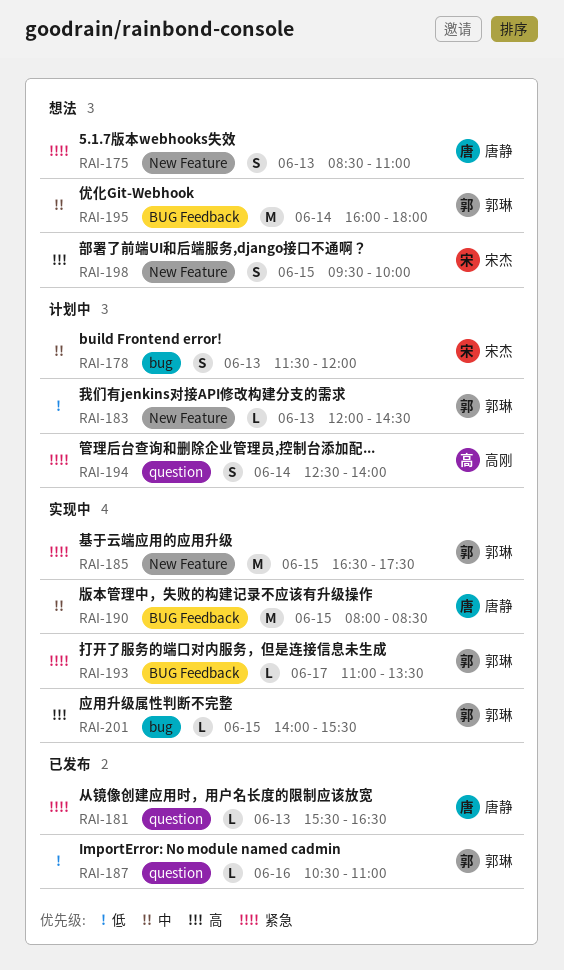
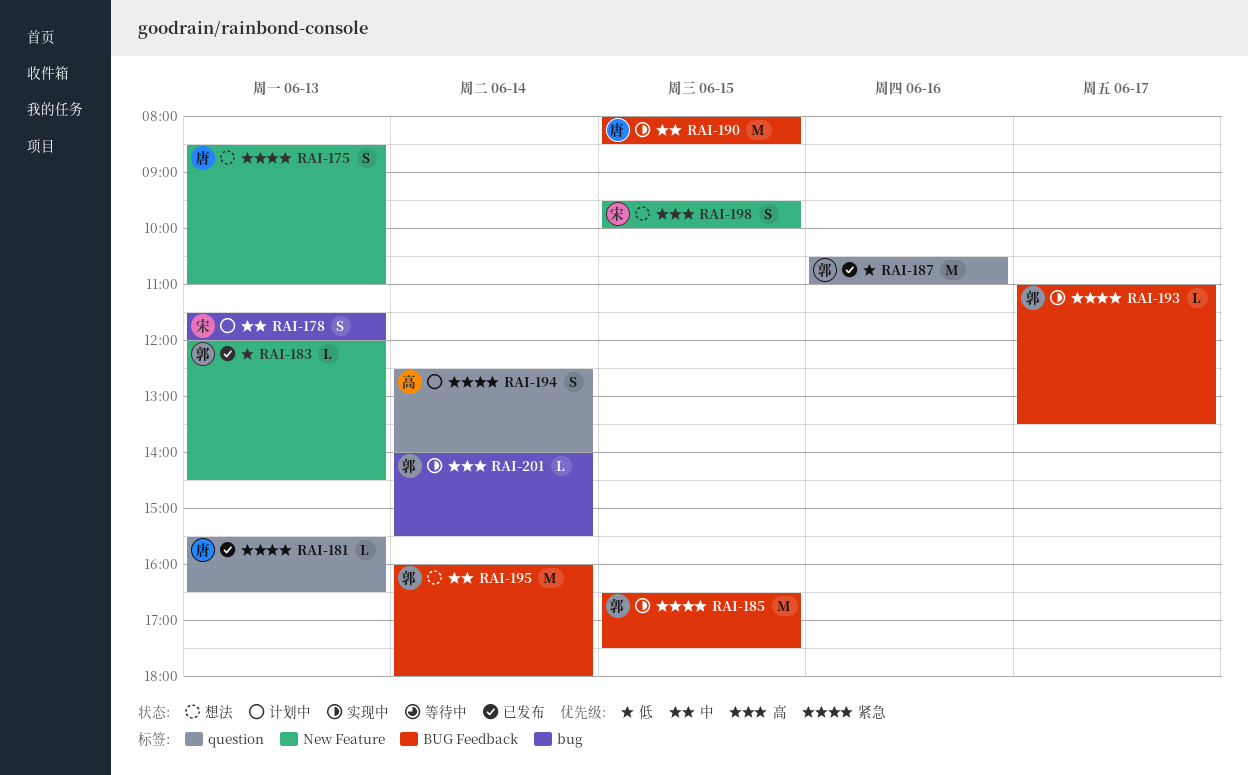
RAI-183, status: 计划中 -> 已发布
RAI-185, label: New Feature -> BUG Feedback
RAI-187, estimate: L -> M
RAI-201, day: Jun 15 -> Jun 14

